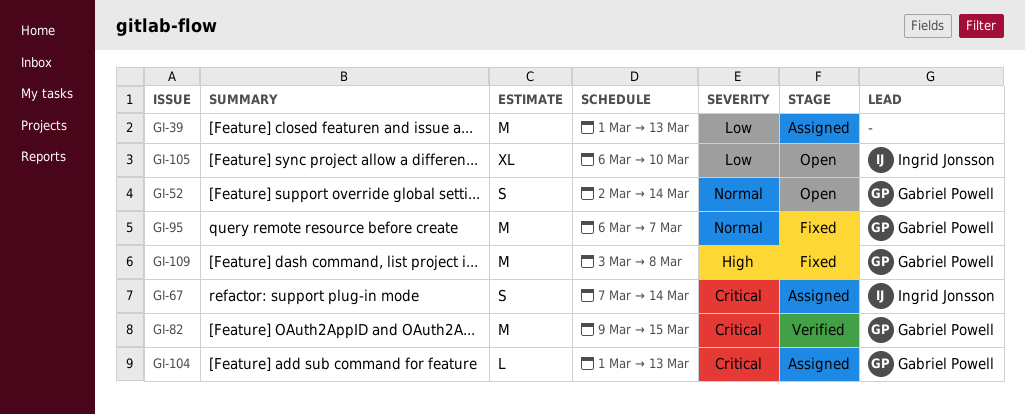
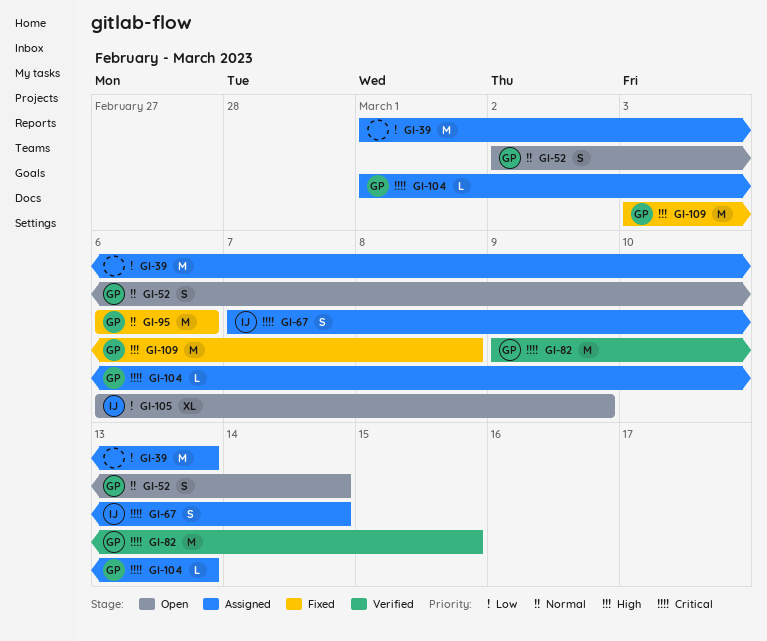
GI-95, due: Mar 7 -> Mar 6
GI-105, due: Mar 10 -> Mar 9

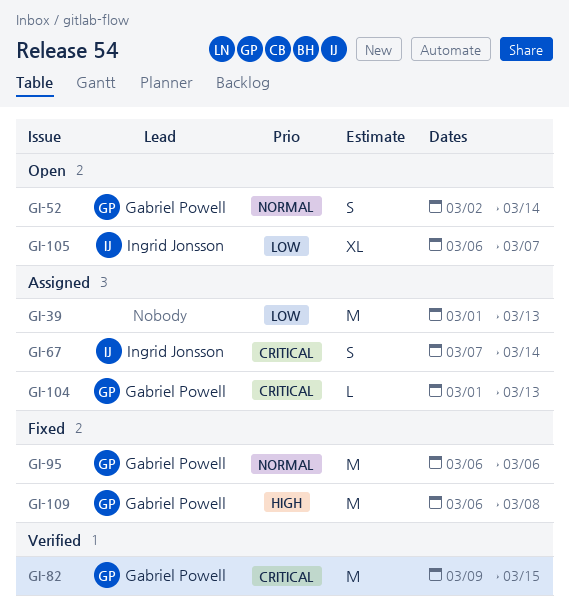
GI-105, due: Mar 9 -> Mar 7
GI-109, start: Mar 3 -> Mar 6

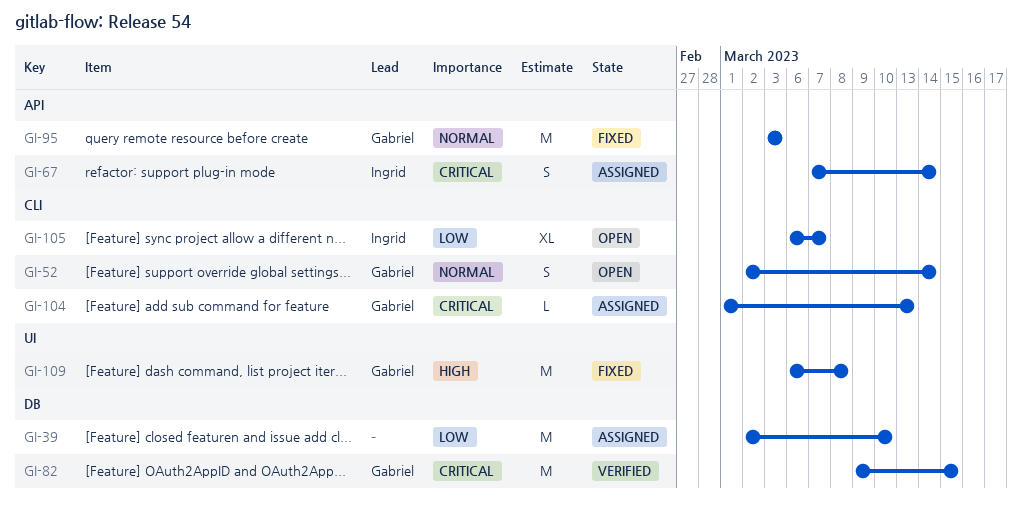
GI-39, start: Mar 1 -> Mar 2
GI-39, due: Mar 13 -> Mar 10
GI-95, start: Mar 6 -> Mar 3
GI-95, due: Mar 6 -> Mar 3

